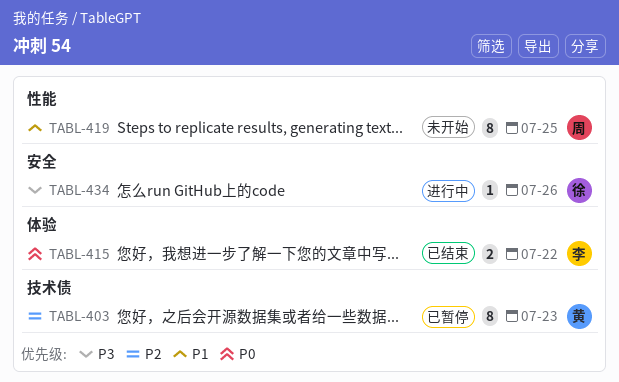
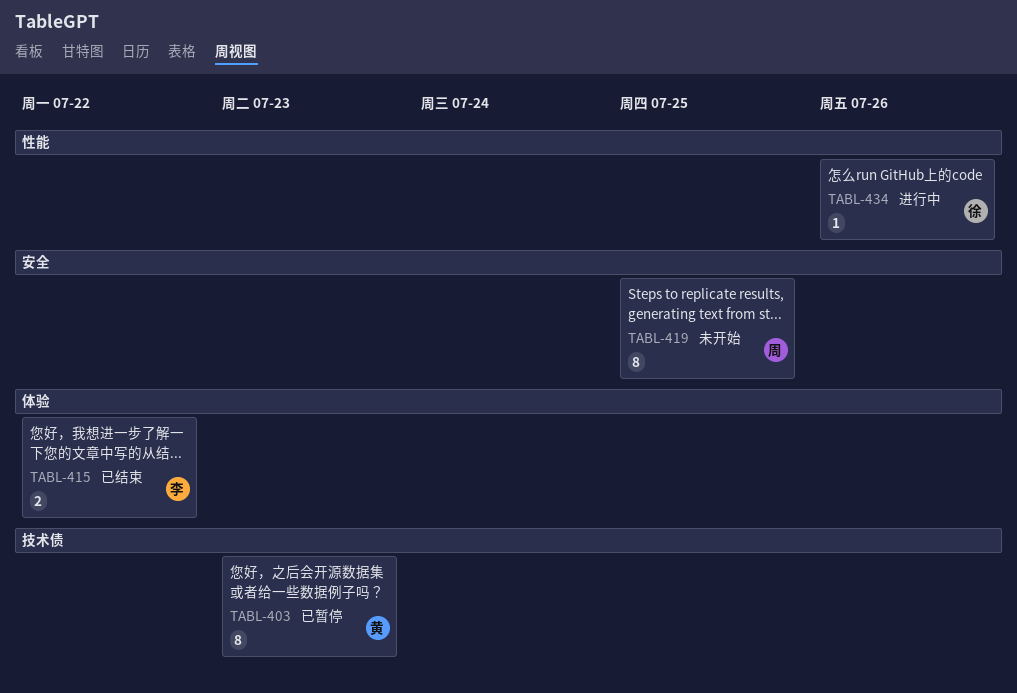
TABL-419, label: 性能 -> 安全
TABL-434, label: 安全 -> 性能

